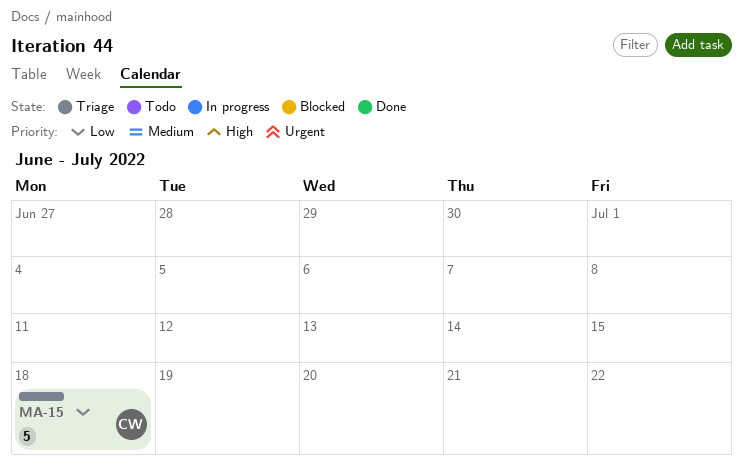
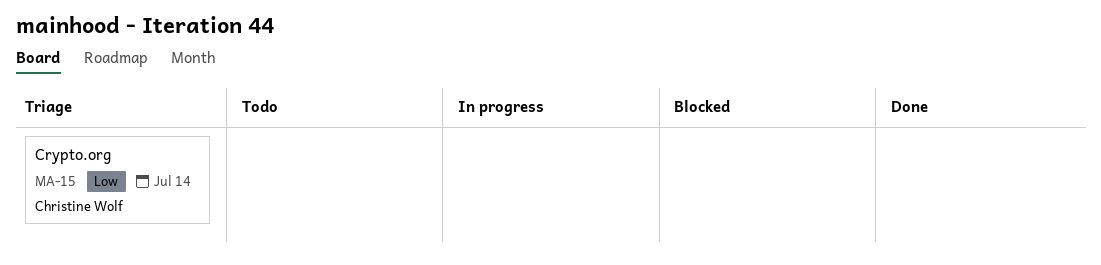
MA-15, due: Jul 18 -> Jul 14

